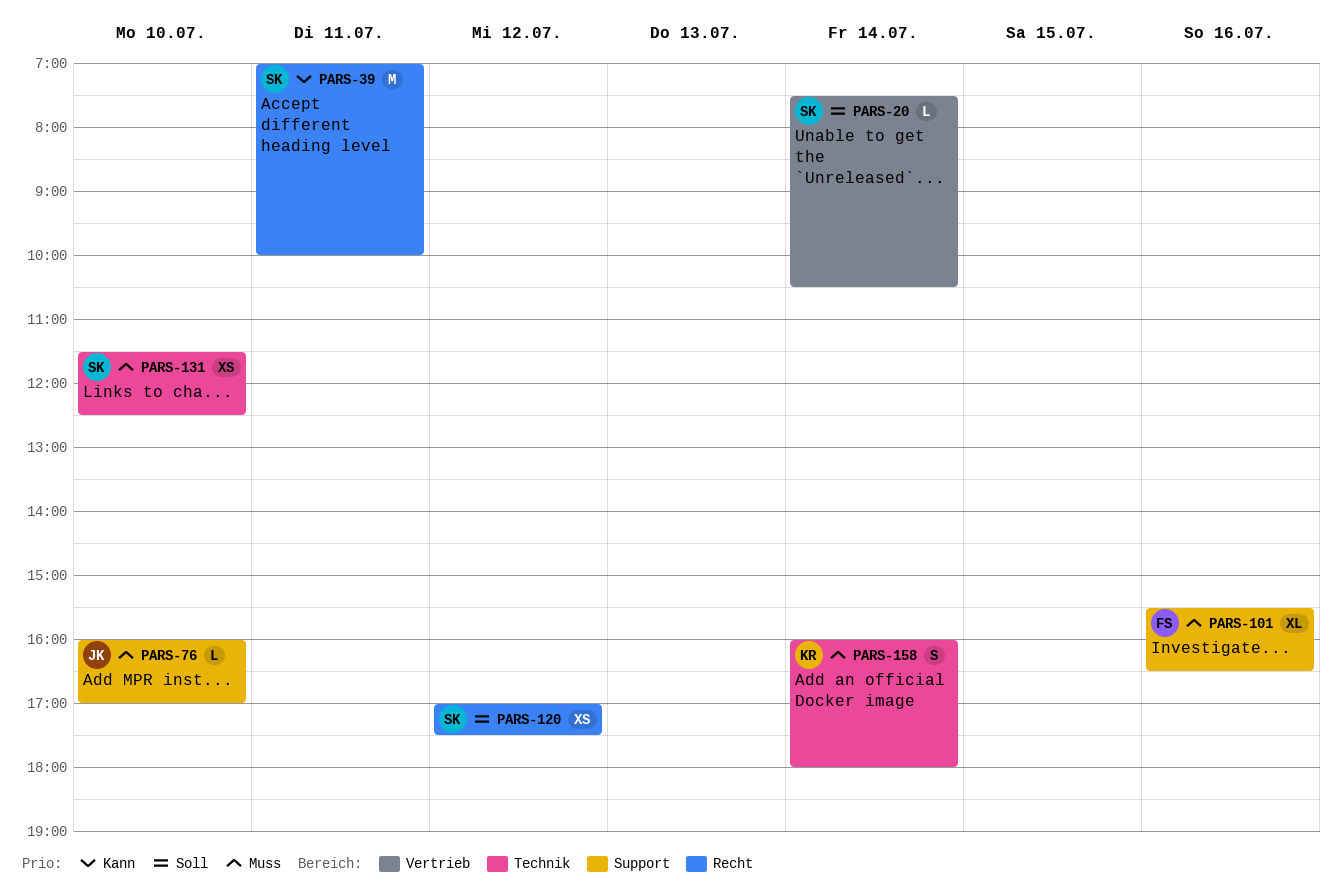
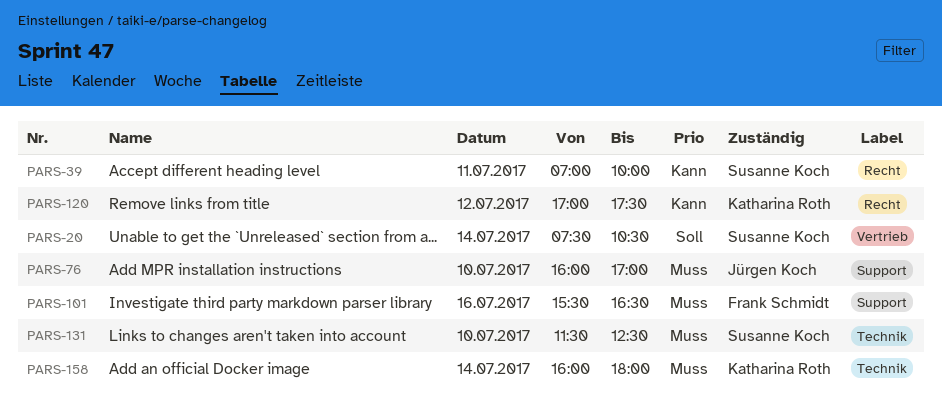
PARS-120, owner: Susanne Koch -> Katharina Roth
PARS-120, priority: Soll -> Kann

